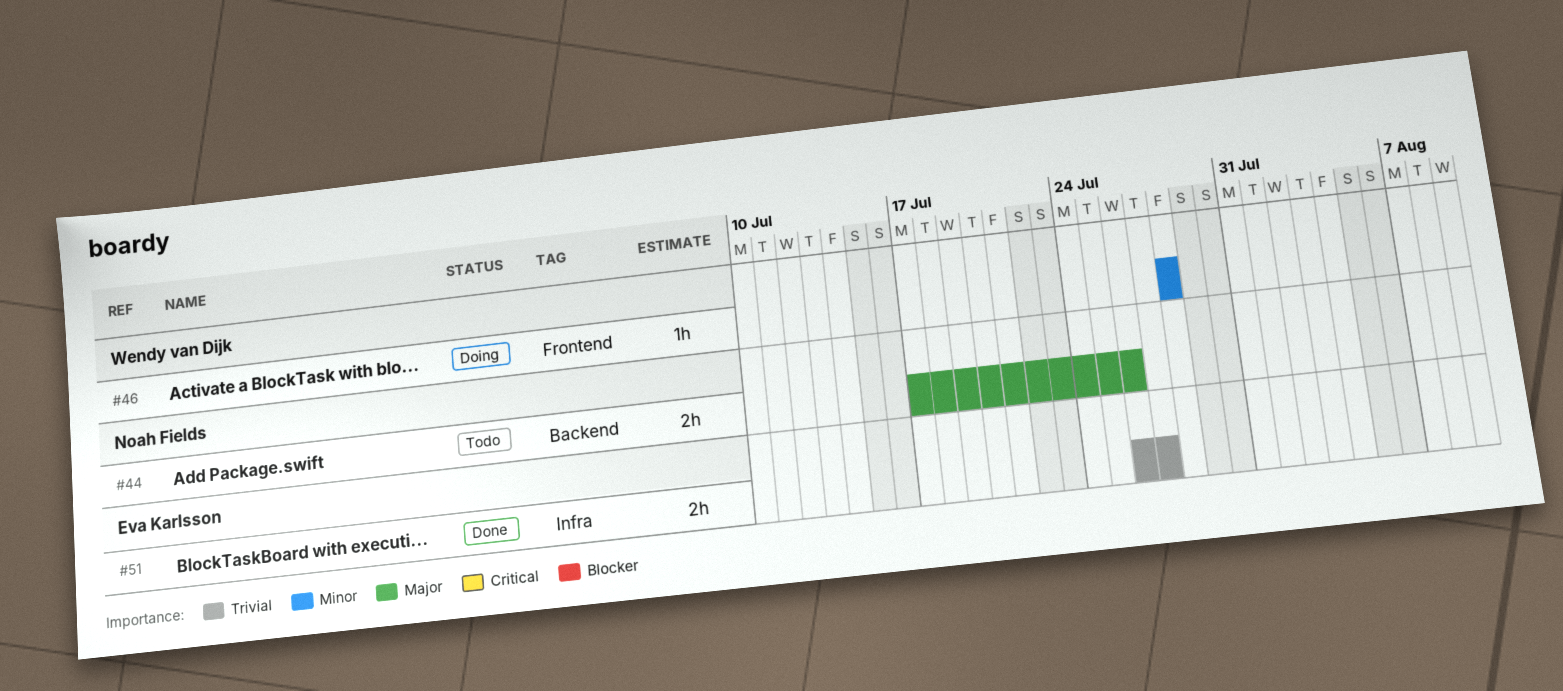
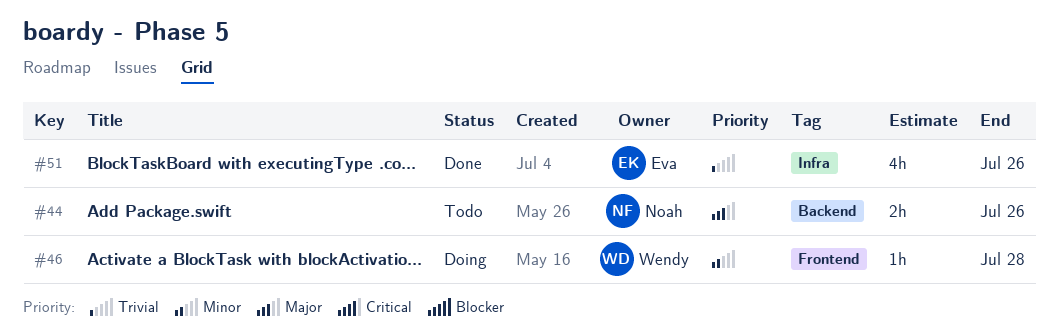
#51, estimate: 2h -> 4h
#51, due: Jul 27 -> Jul 26

